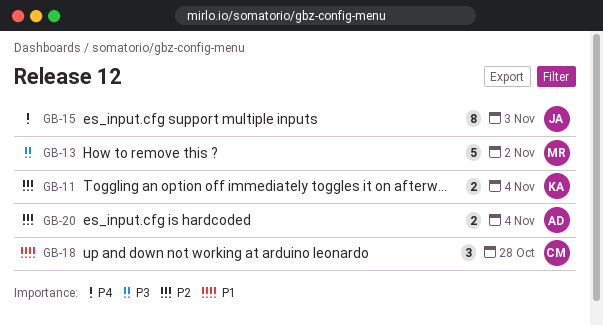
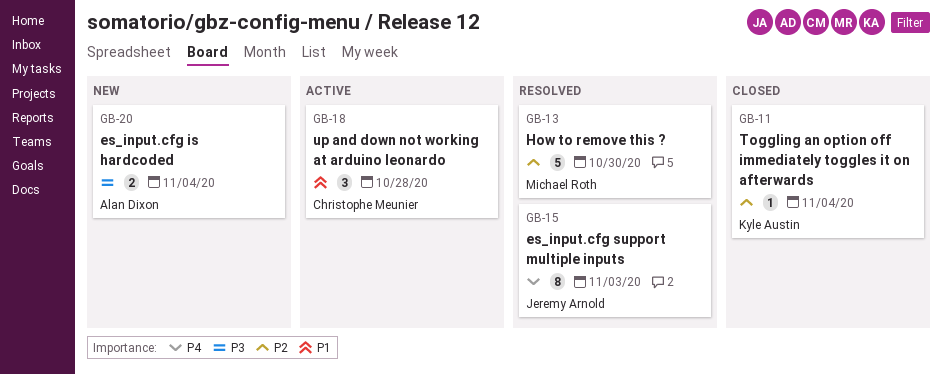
GB-11, estimate: 2 -> 1
GB-13, priority: P3 -> P2
GB-13, due: Nov 2 -> Oct 30
GB-20, priority: P2 -> P3

